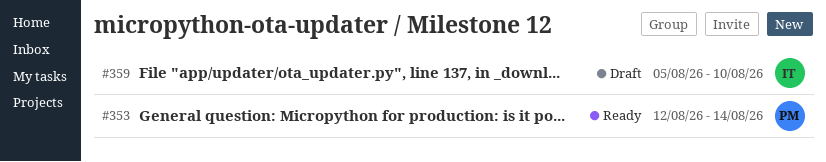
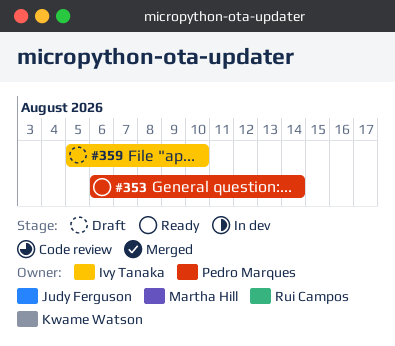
#353, start: Aug 12 -> Aug 6

